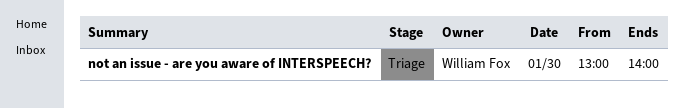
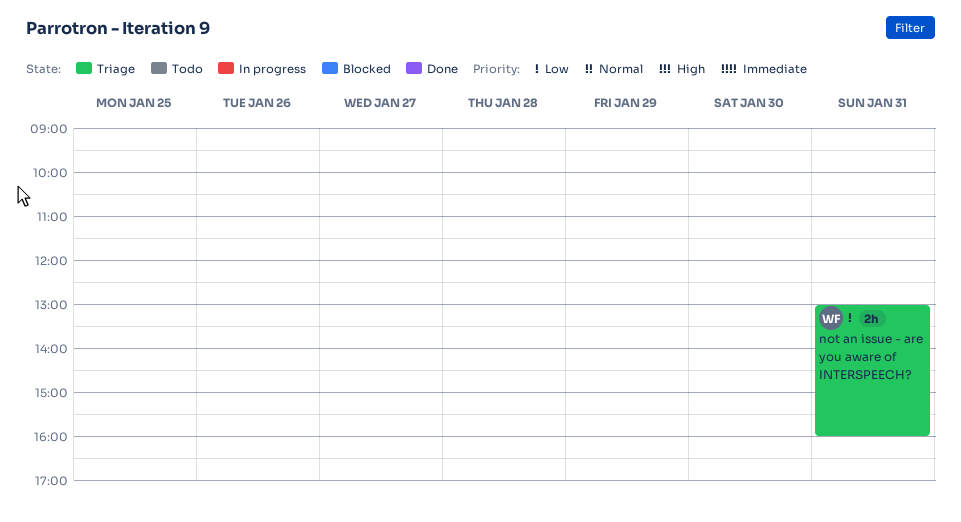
not an issue - are you aware of INTERSPEECH?, day: Jan 30 -> Jan 31
not an issue - are you aware of INTERSPEECH?, ends: 14:00 -> 16:00

